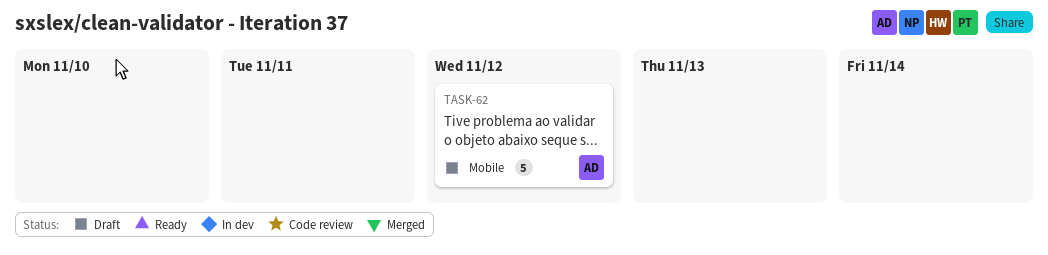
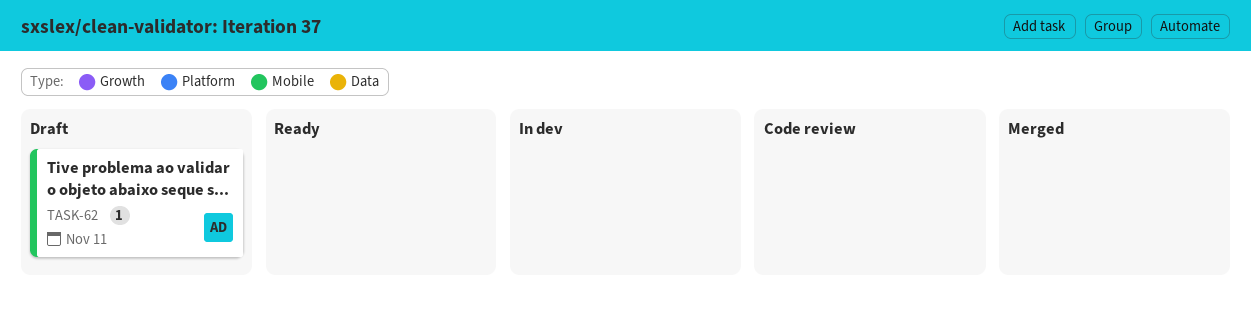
TASK-62, estimate: 5 -> 1
TASK-62, due: Nov 12 -> Nov 11

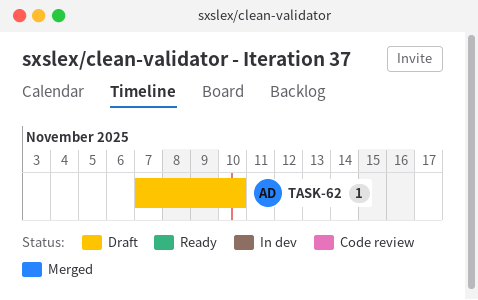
TASK-62, due: Nov 11 -> Nov 10

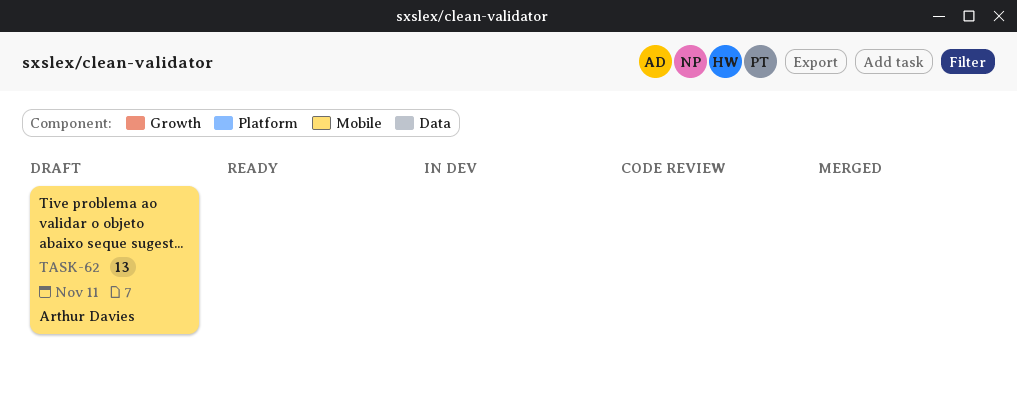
TASK-62, estimate: 1 -> 13
TASK-62, due: Nov 10 -> Nov 11

